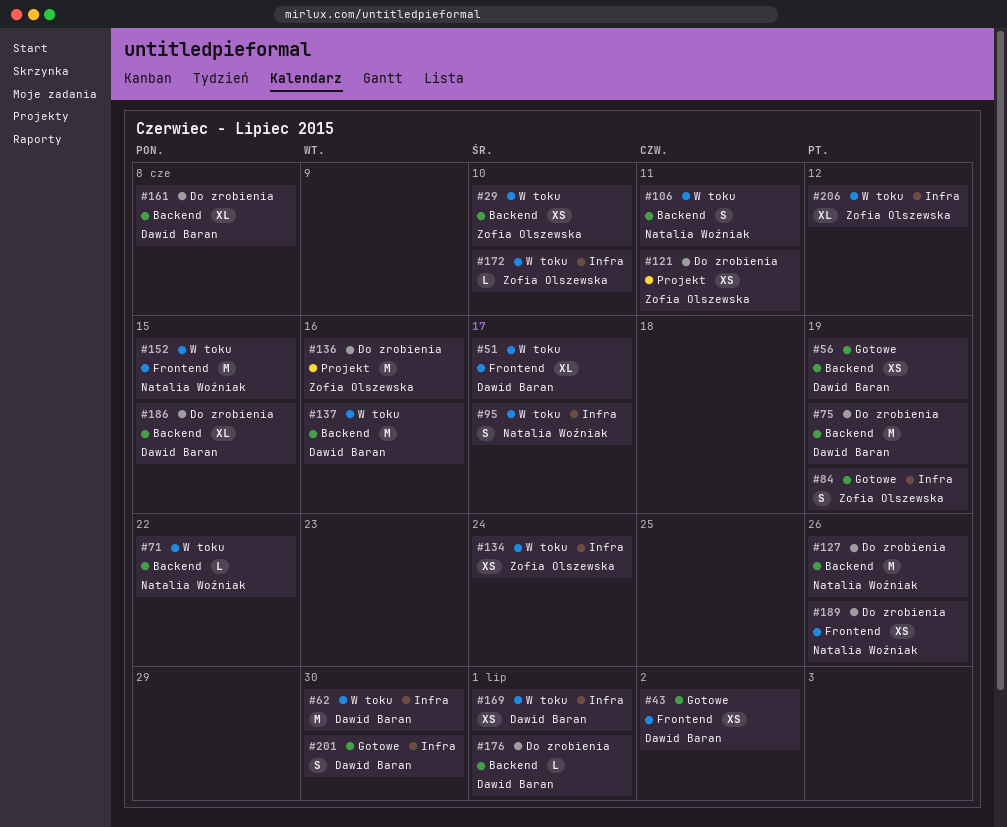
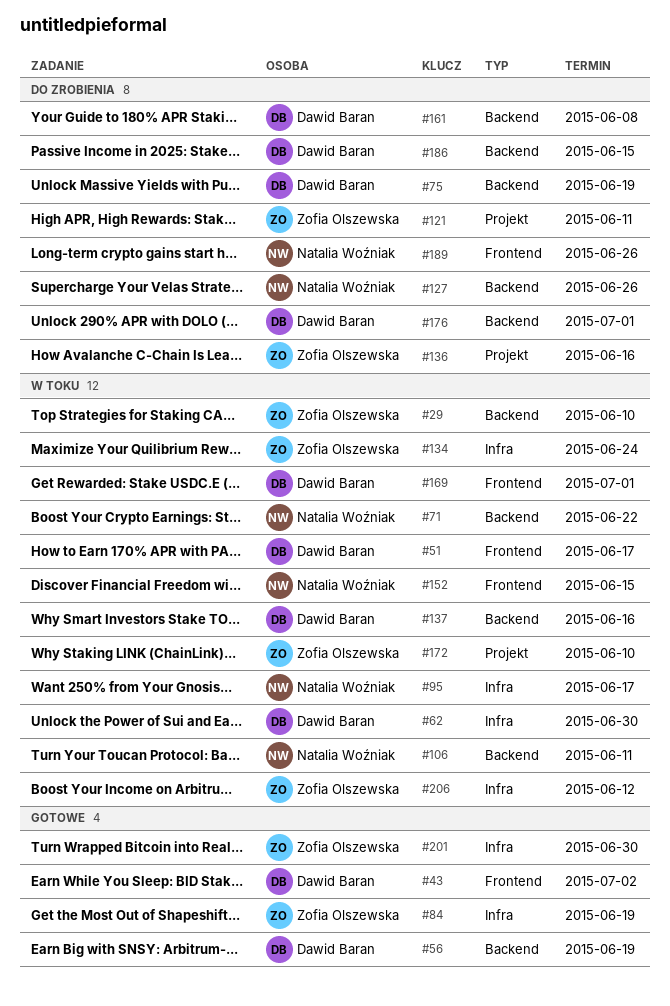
#169, label: Infra -> Frontend
#172, label: Infra -> Projekt
#201, owner: Dawid Baran -> Zofia Olszewska

